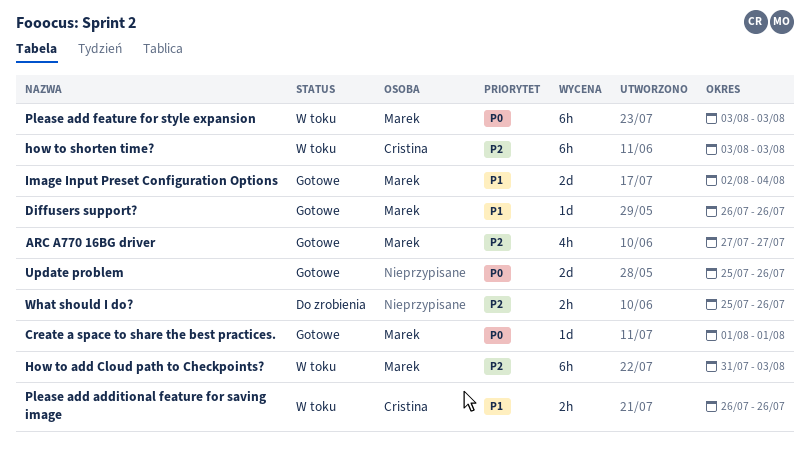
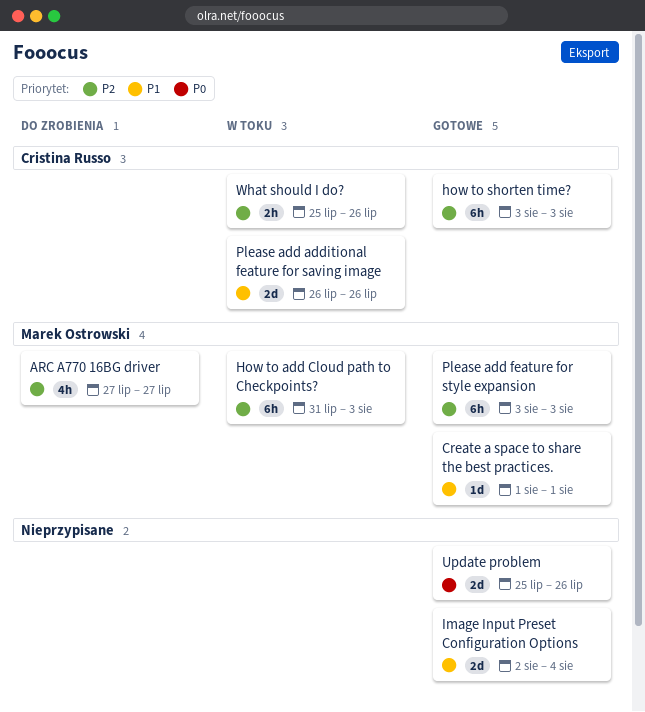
ARC A770 16BG driver, status: Gotowe -> Do zrobienia
Create a space to share the best practices., priority: P0 -> P1
Diffusers support?: present -> none
how to shorten time?, status: W toku -> Gotowe
Image Input Preset Configuration Options, owner: Marek Ostrowski -> none
Please add additional feature for saving image, estimate: 2h -> 2d
Please add feature for style expansion, status: W toku -> Gotowe
Please add feature for style expansion, priority: P0 -> P2
What should I do?, status: Do zrobienia -> W toku
What should I do?, owner: none -> Cristina Russo

